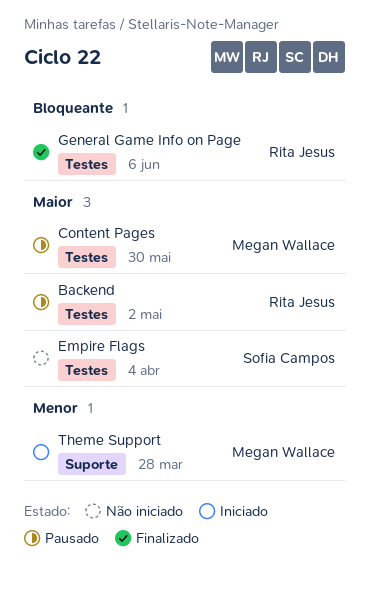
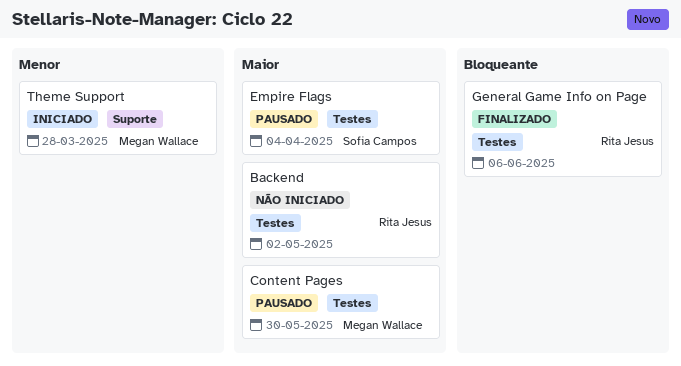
Backend, status: Pausado -> Não iniciado
Empire Flags, status: Não iniciado -> Pausado

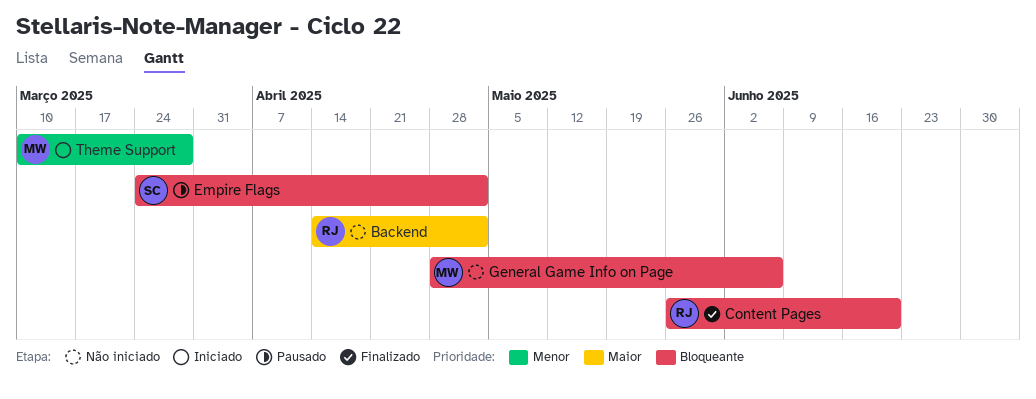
Content Pages, status: Pausado -> Finalizado
Content Pages, owner: Megan Wallace -> Rita Jesus
Content Pages, priority: Maior -> Bloqueante
Content Pages, due: May 30 -> Jun 20
Empire Flags, priority: Maior -> Bloqueante
Empire Flags, due: Apr 4 -> May 2
General Game Info on Page, status: Finalizado -> Não iniciado
General Game Info on Page, owner: Rita Jesus -> Megan Wallace

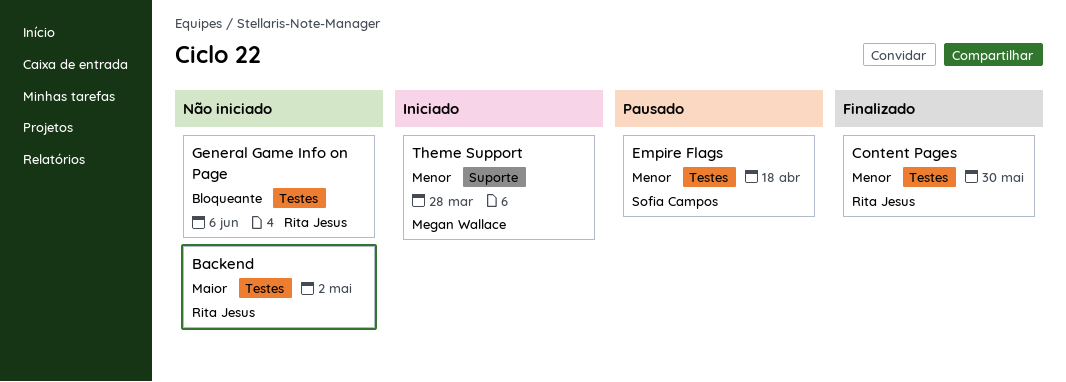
Content Pages, priority: Bloqueante -> Menor
Content Pages, due: Jun 20 -> May 30
Empire Flags, priority: Bloqueante -> Menor
Empire Flags, due: May 2 -> Apr 18
General Game Info on Page, owner: Megan Wallace -> Rita Jesus

